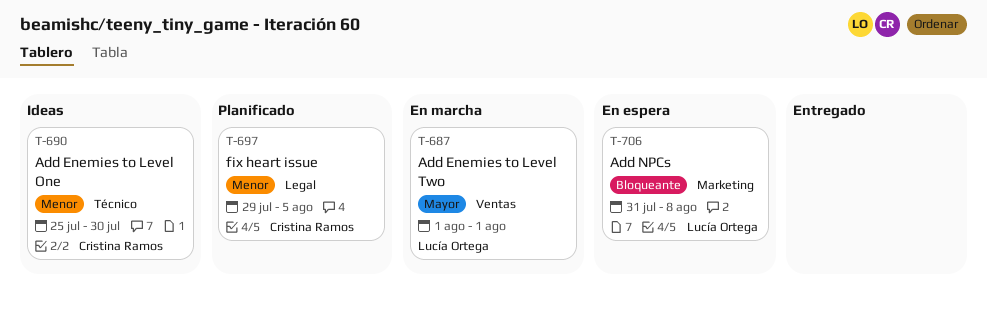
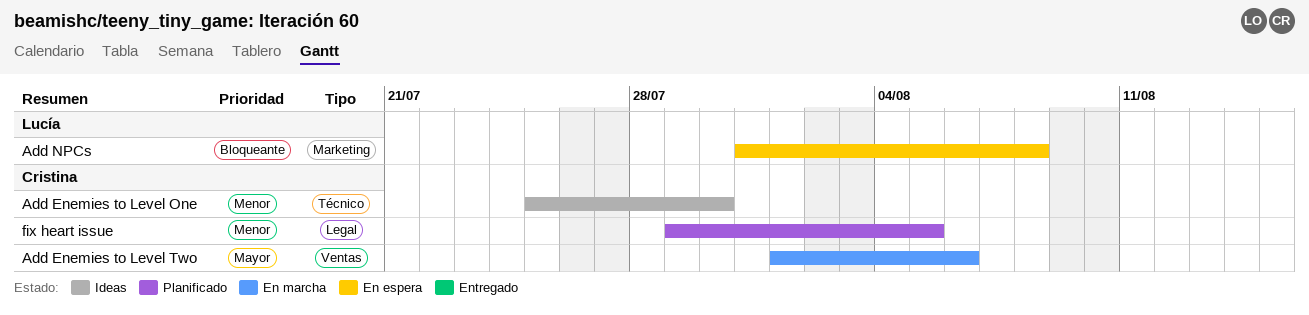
Add Enemies to Level Two, owner: Lucía Ortega -> Cristina Ramos
Add Enemies to Level Two, due: Aug 1 -> Aug 6

